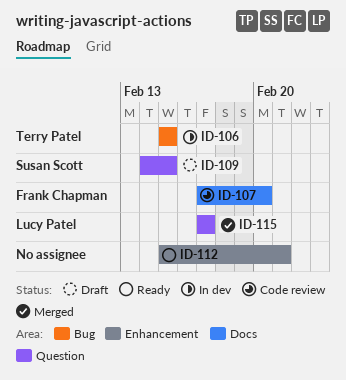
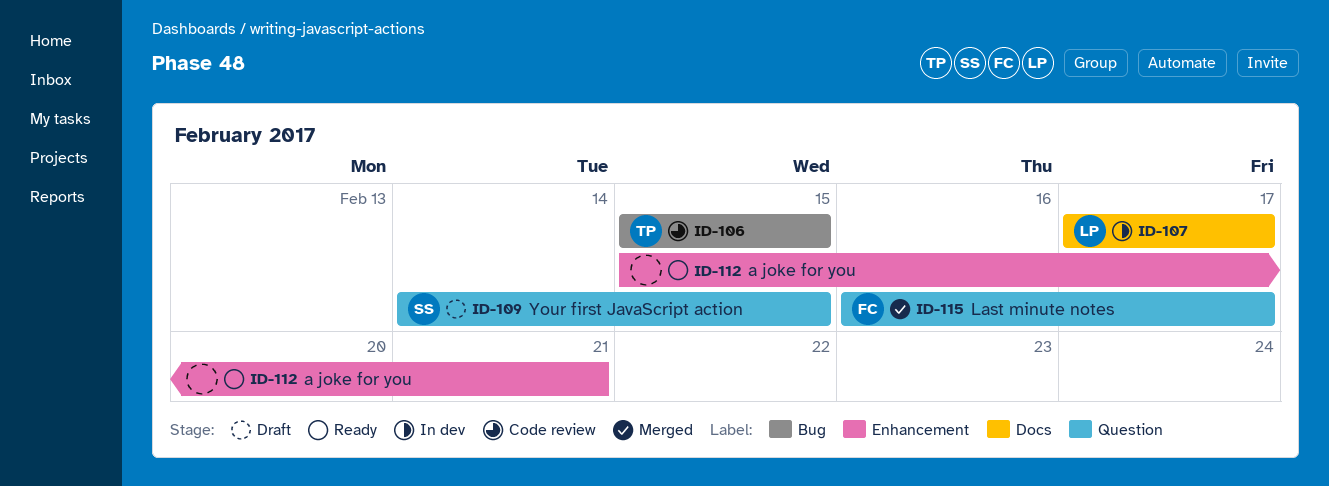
ID-106, status: In dev -> Code review
ID-107, status: Code review -> In dev
ID-107, owner: Frank Chapman -> Lucy Patel
ID-107, due: Feb 20 -> Feb 17
ID-115, owner: Lucy Patel -> Frank Chapman
ID-115, start: Feb 17 -> Feb 16

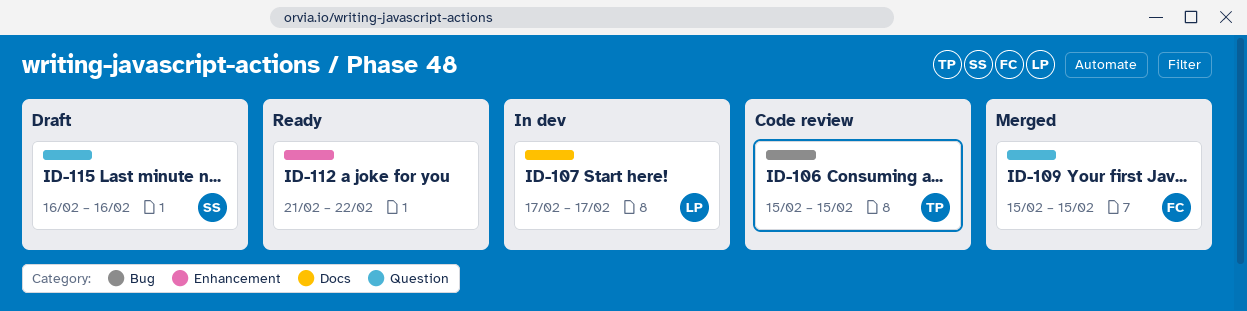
ID-109, status: Draft -> Merged
ID-109, owner: SS -> FC
ID-109, start: Feb 14 -> Feb 15
ID-112, start: Feb 15 -> Feb 21
ID-112, due: Feb 21 -> Feb 22
ID-115, status: Merged -> Draft
ID-115, owner: FC -> SS
ID-115, due: Feb 17 -> Feb 16

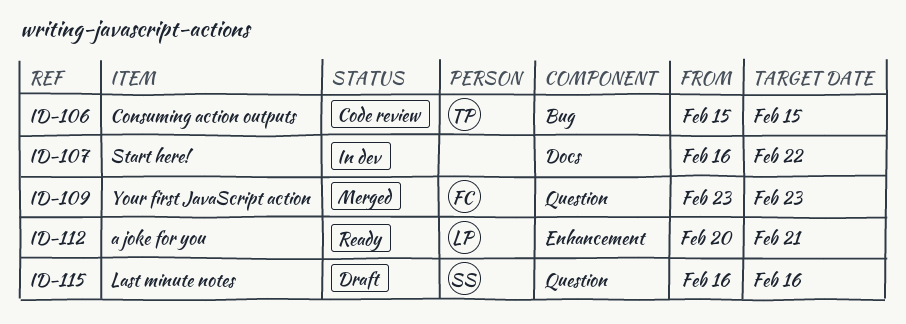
ID-107, owner: LP -> none
ID-107, start: Feb 17 -> Feb 16
ID-107, due: Feb 17 -> Feb 22
ID-109, start: Feb 15 -> Feb 23
ID-109, due: Feb 15 -> Feb 23
ID-112, owner: none -> LP
ID-112, start: Feb 21 -> Feb 20
ID-112, due: Feb 22 -> Feb 21

